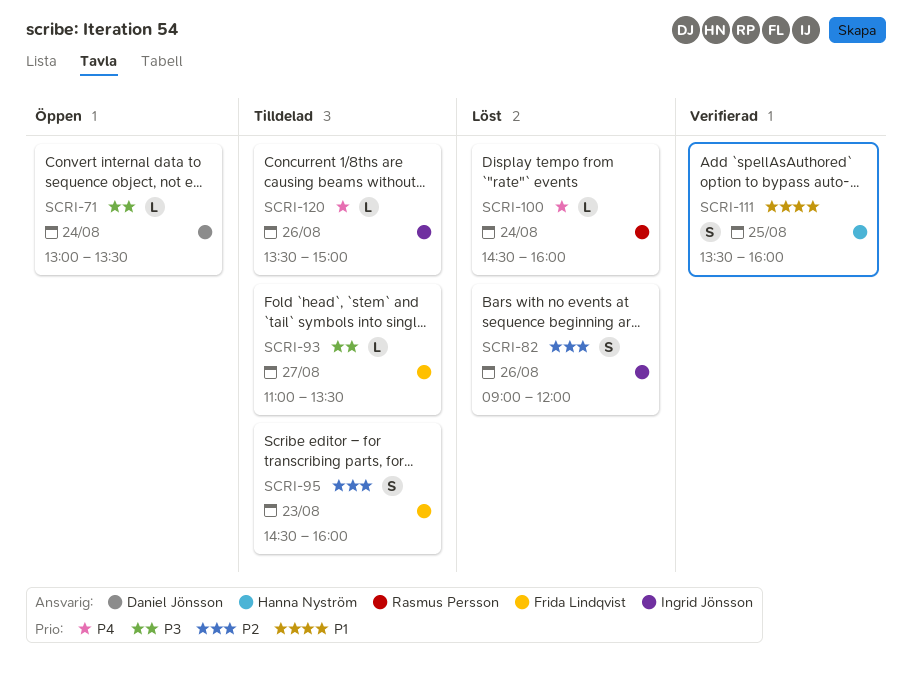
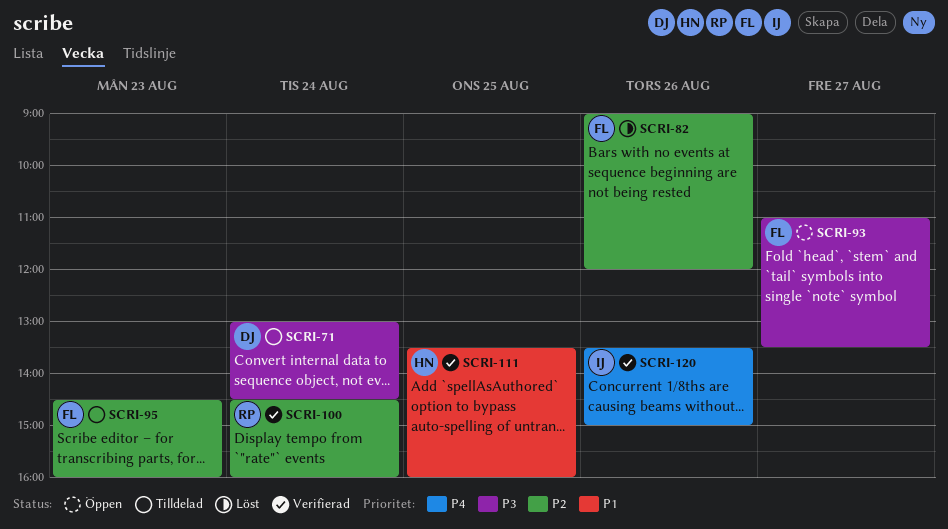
SCRI-71, status: Öppen -> Tilldelad
SCRI-71, ends: 13:30 -> 14:30
SCRI-82, owner: Ingrid Jönsson -> Frida Lindqvist
SCRI-93, status: Tilldelad -> Öppen
SCRI-100, status: Löst -> Verifierad
SCRI-100, priority: P4 -> P2
SCRI-120, status: Tilldelad -> Verifierad

